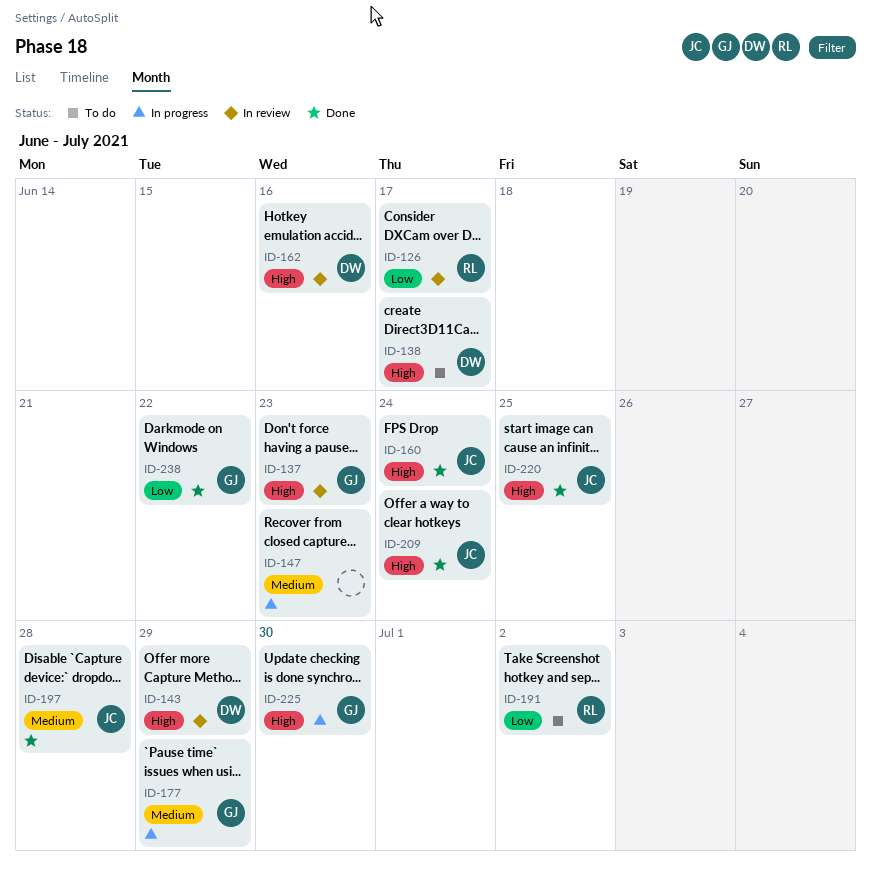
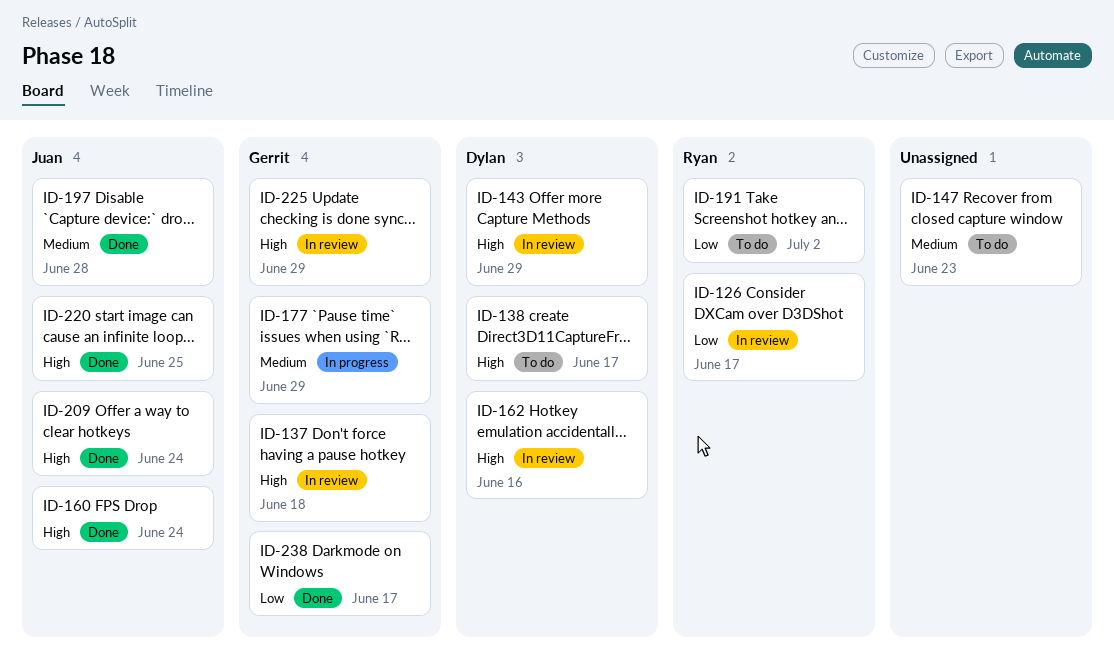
ID-137, due: Jun 23 -> Jun 18
ID-147, status: In progress -> To do
ID-225, status: In progress -> In review
ID-225, due: Jun 30 -> Jun 29
ID-238, due: Jun 22 -> Jun 17

